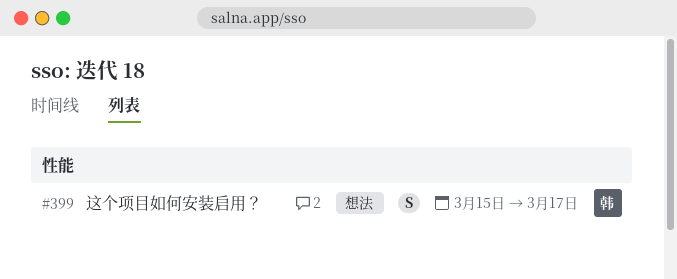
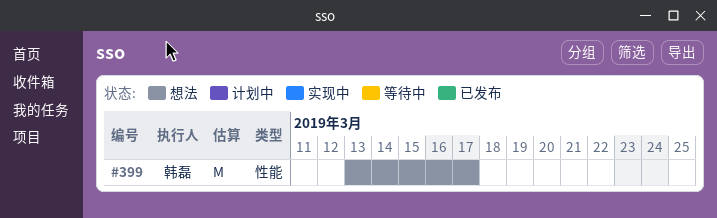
#399, estimate: S -> M
#399, start: Mar 15 -> Mar 13

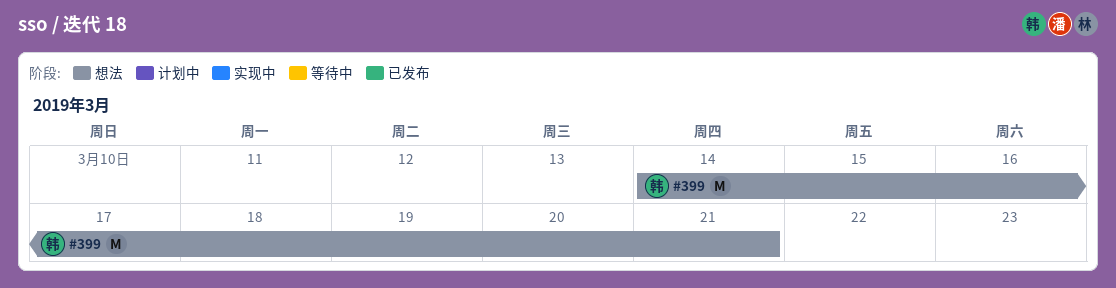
#399, start: Mar 13 -> Mar 14
#399, due: Mar 17 -> Mar 21

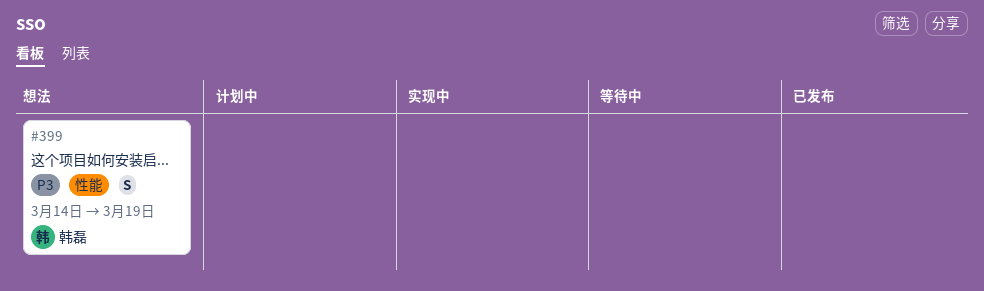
#399, estimate: M -> S
#399, due: Mar 21 -> Mar 19

